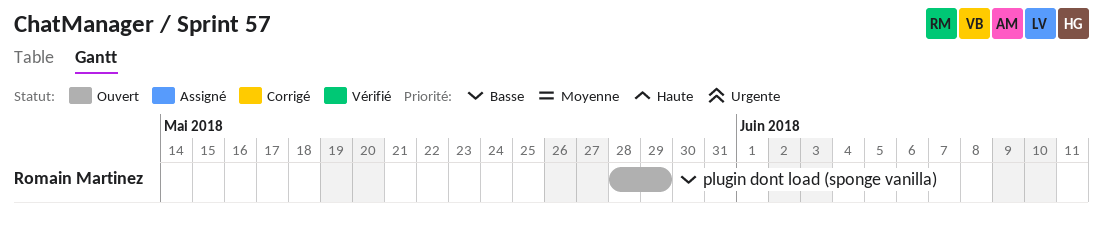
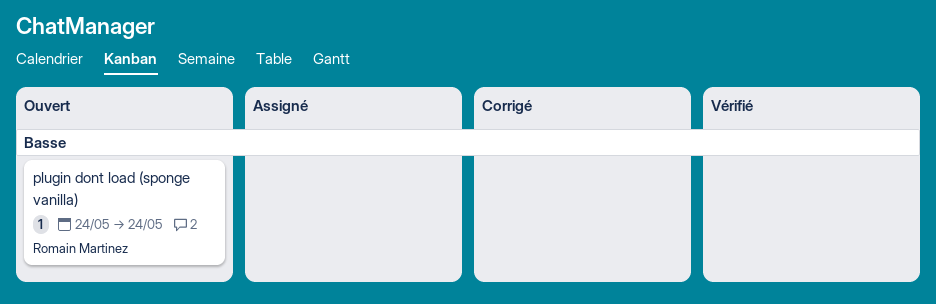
plugin dont load (sponge vanilla), start: May 28 -> May 24
plugin dont load (sponge vanilla), due: May 29 -> May 24

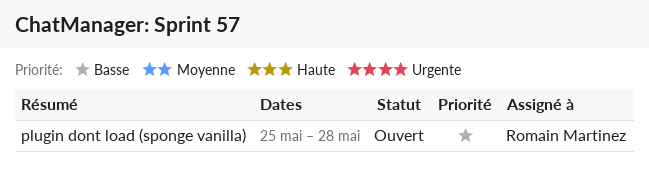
plugin dont load (sponge vanilla), start: May 24 -> May 25
plugin dont load (sponge vanilla), due: May 24 -> May 28

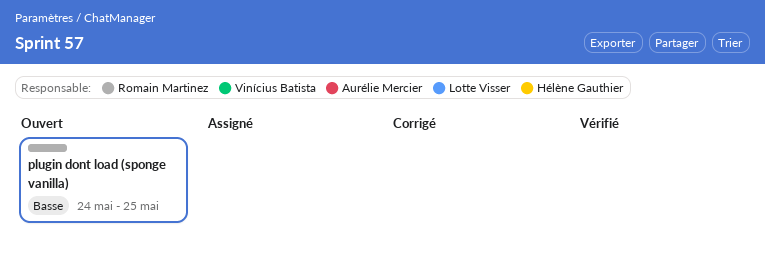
plugin dont load (sponge vanilla), start: May 25 -> May 24
plugin dont load (sponge vanilla), due: May 28 -> May 25

